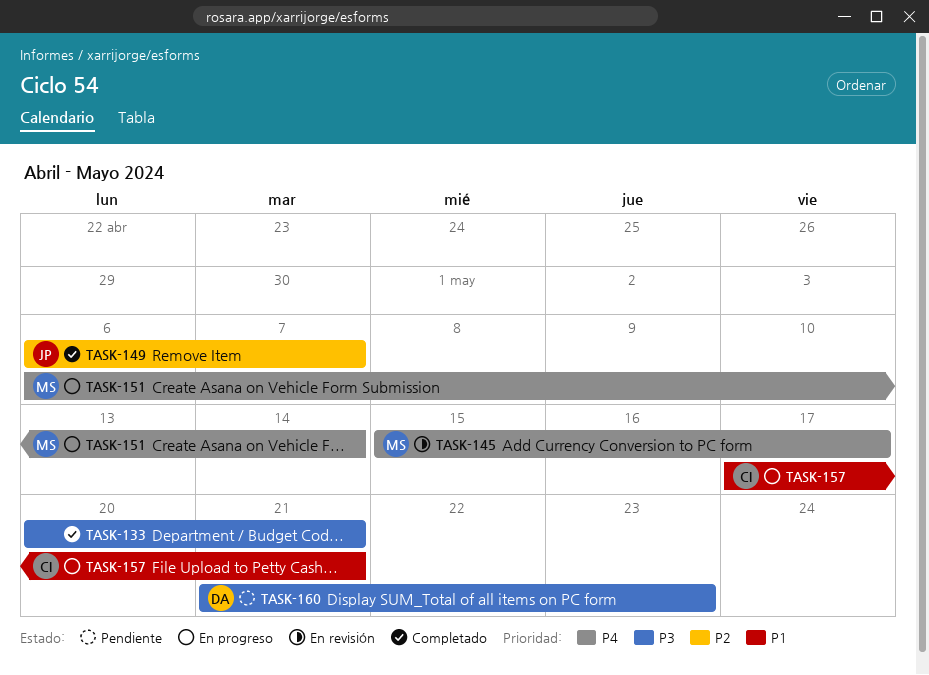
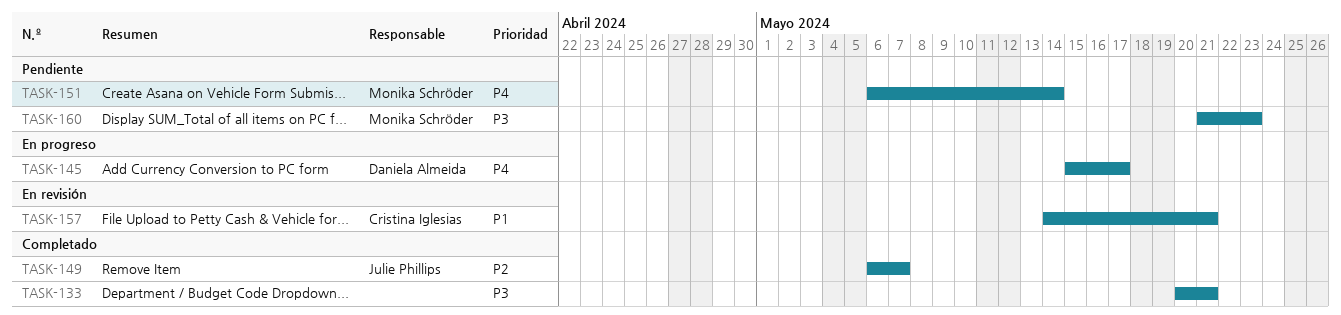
TASK-145, status: En revisión -> En progreso
TASK-145, owner: Monika Schröder -> Daniela Almeida
TASK-151, status: En progreso -> Pendiente
TASK-157, status: En progreso -> En revisión
TASK-157, start: May 17 -> May 14
TASK-160, owner: Daniela Almeida -> Monika Schröder

